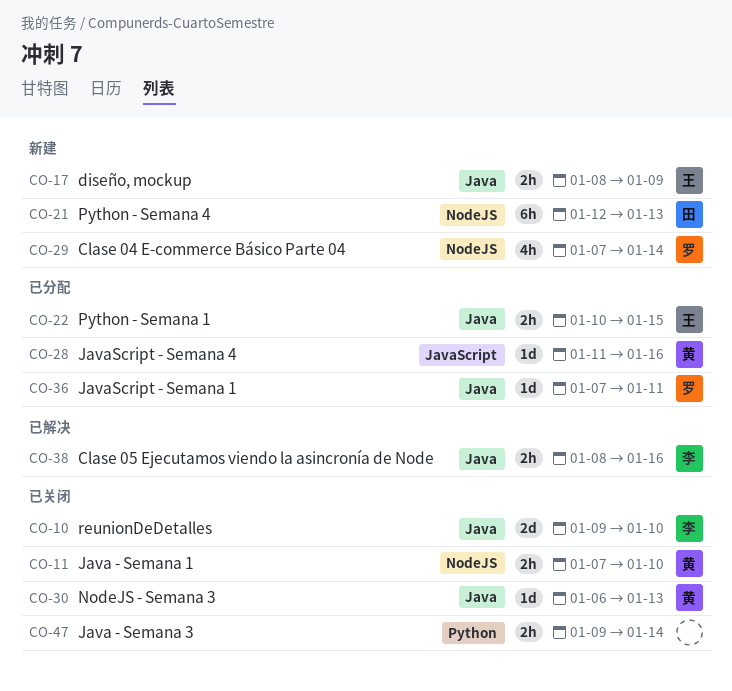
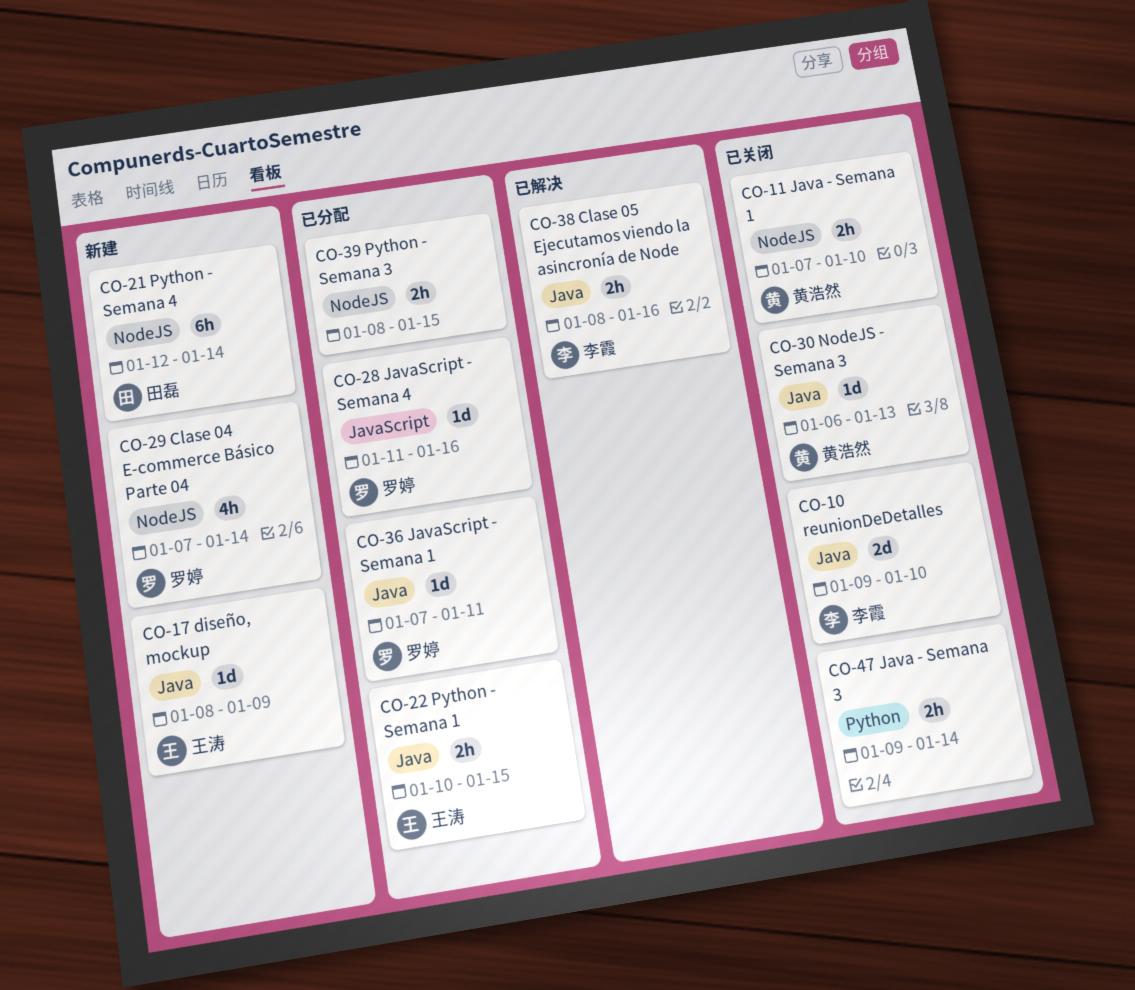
CO-17, estimate: 2h -> 1d
CO-21, due: Jan 13 -> Jan 14
CO-28, owner: 黄浩然 -> 罗婷
CO-39: none -> present

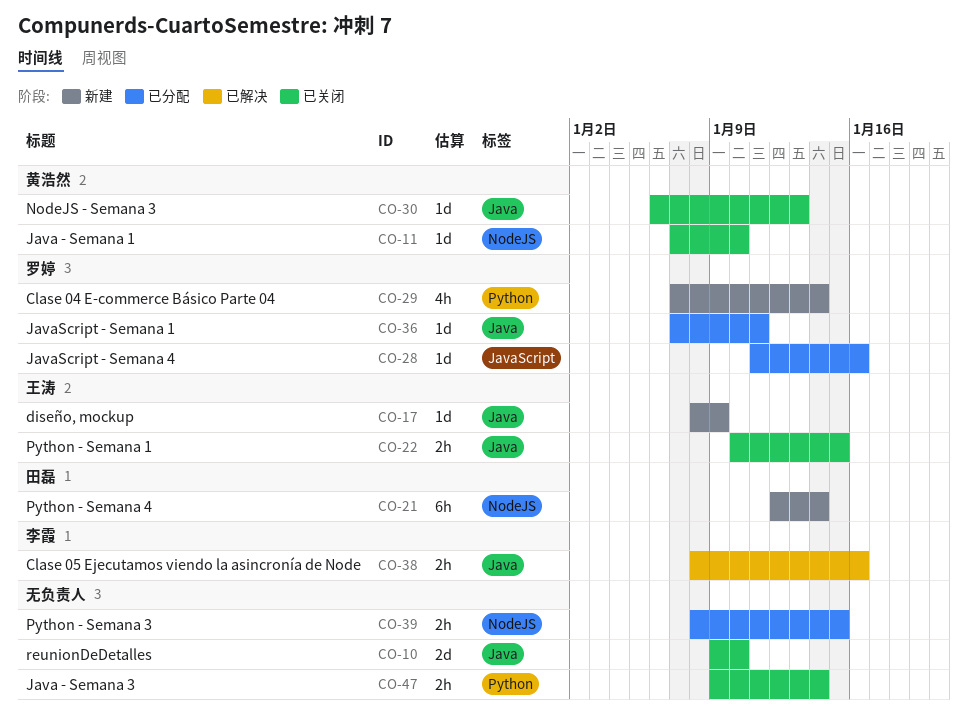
CO-10, owner: 李霞 -> none
CO-11, estimate: 2h -> 1d
CO-22, status: 已分配 -> 已关闭
CO-29, label: NodeJS -> Python

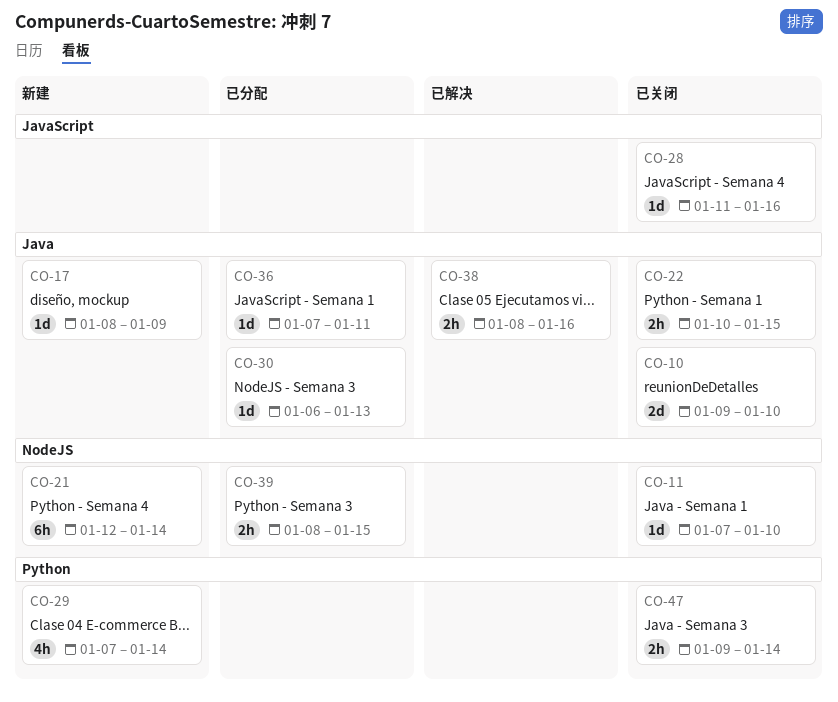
CO-28, status: 已分配 -> 已关闭
CO-30, status: 已关闭 -> 已分配

